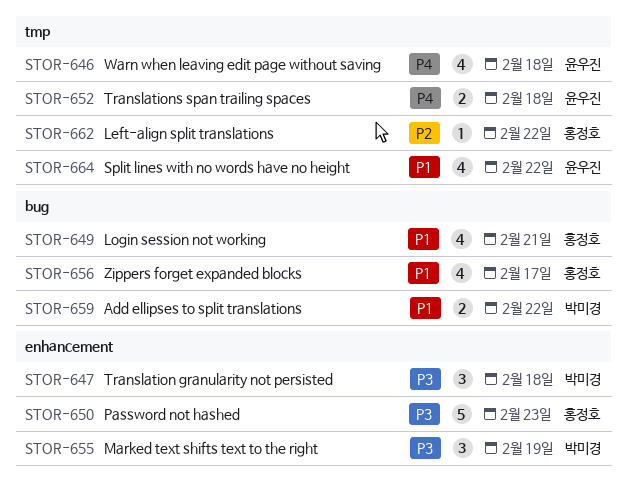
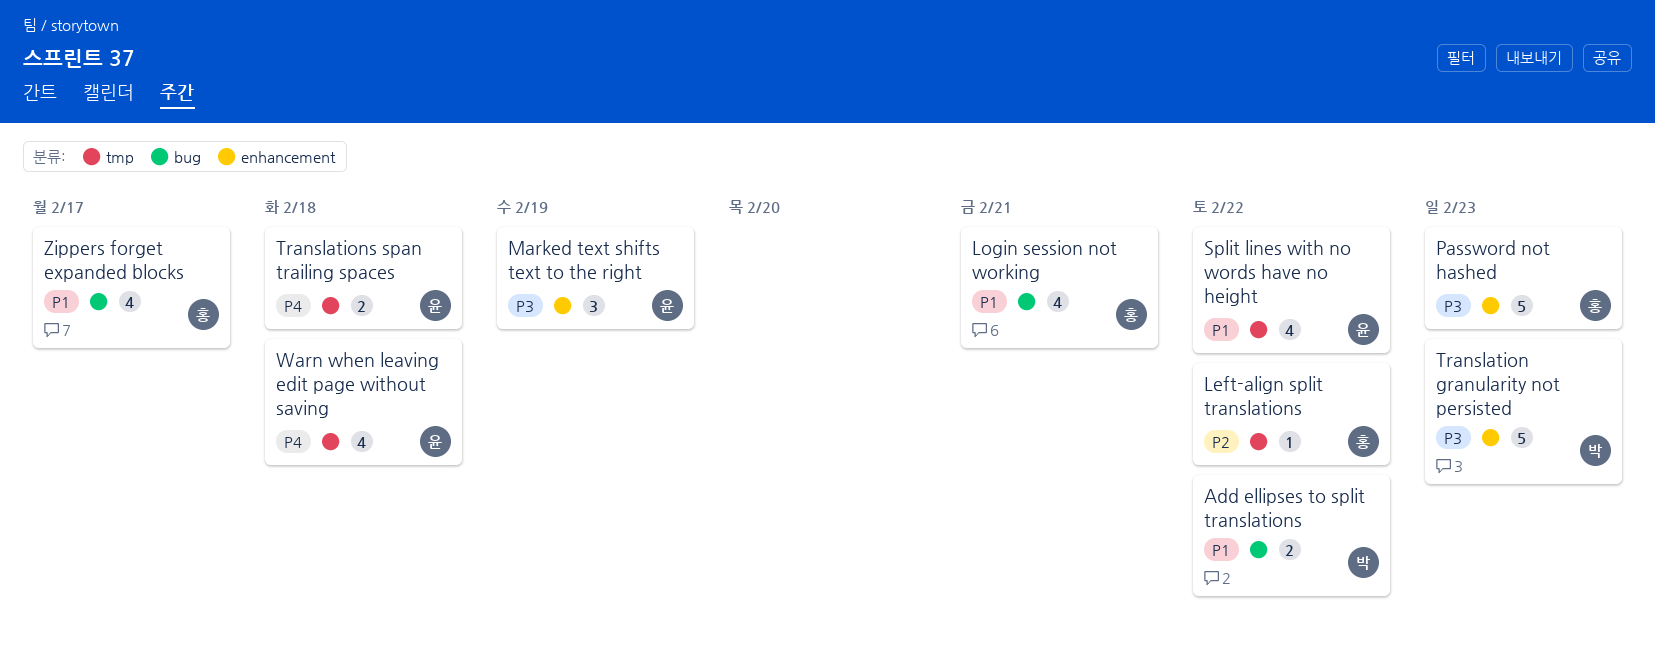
Marked text shifts text to the right, owner: 박미경 -> 윤우진
Translation granularity not persisted, estimate: 3 -> 5
Translation granularity not persisted, due: Feb 18 -> Feb 23

